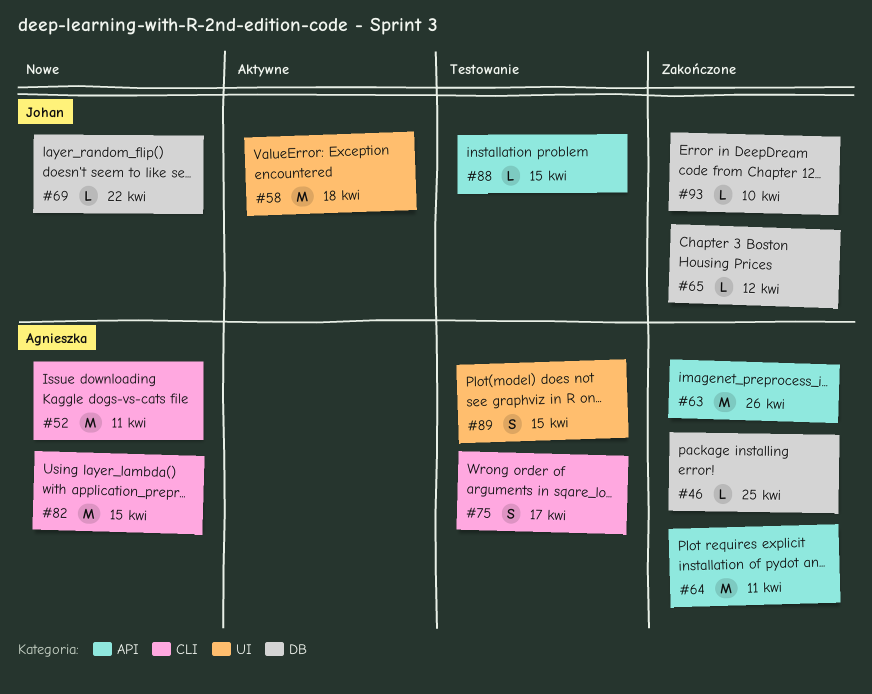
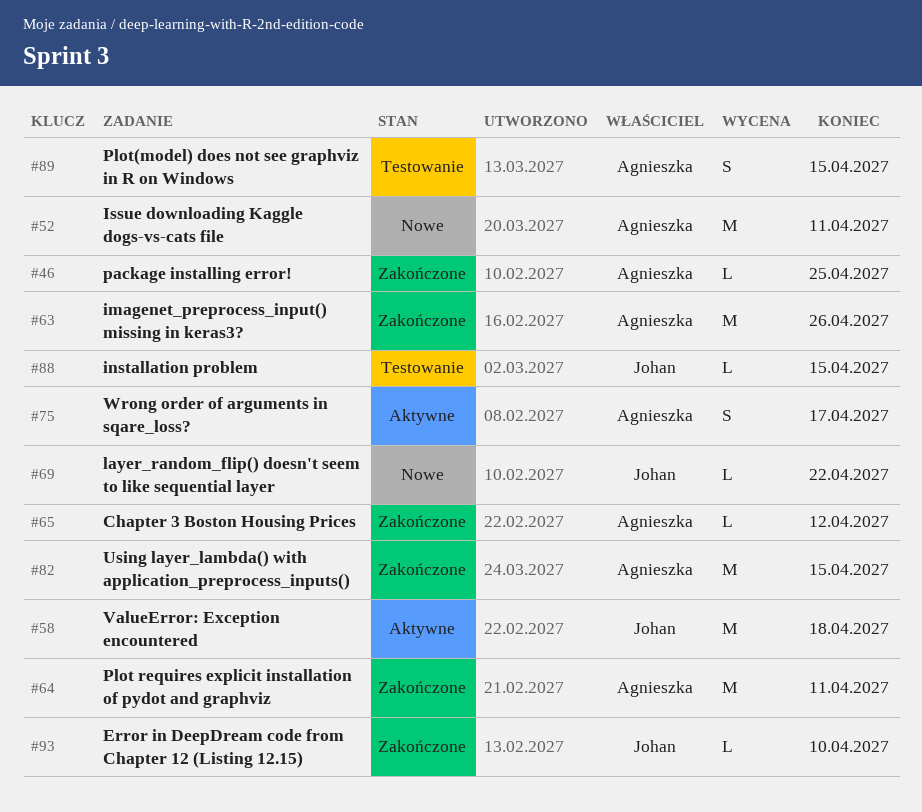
#65, owner: Johan -> Agnieszka
#75, status: Testowanie -> Aktywne
#82, status: Nowe -> Zakończone

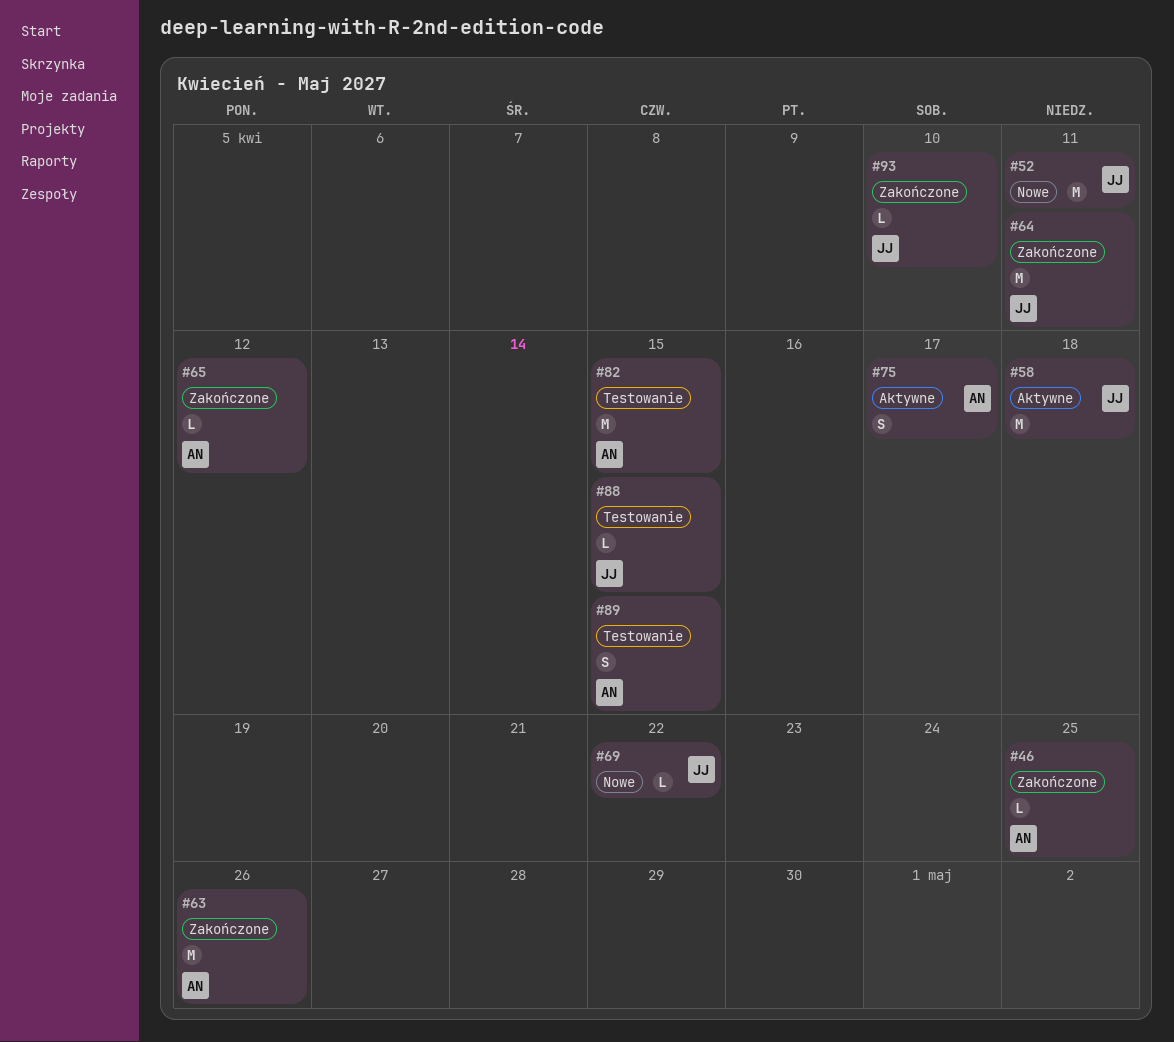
#52, owner: Agnieszka -> Johan
#64, owner: Agnieszka -> Johan
#82, status: Zakończone -> Testowanie

